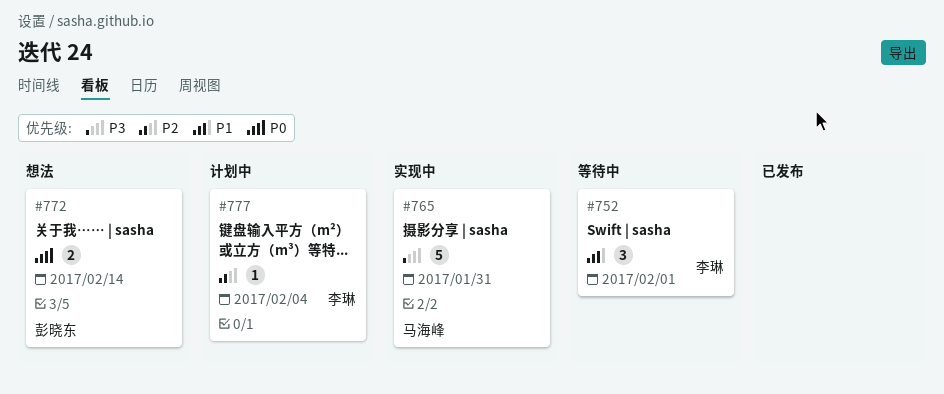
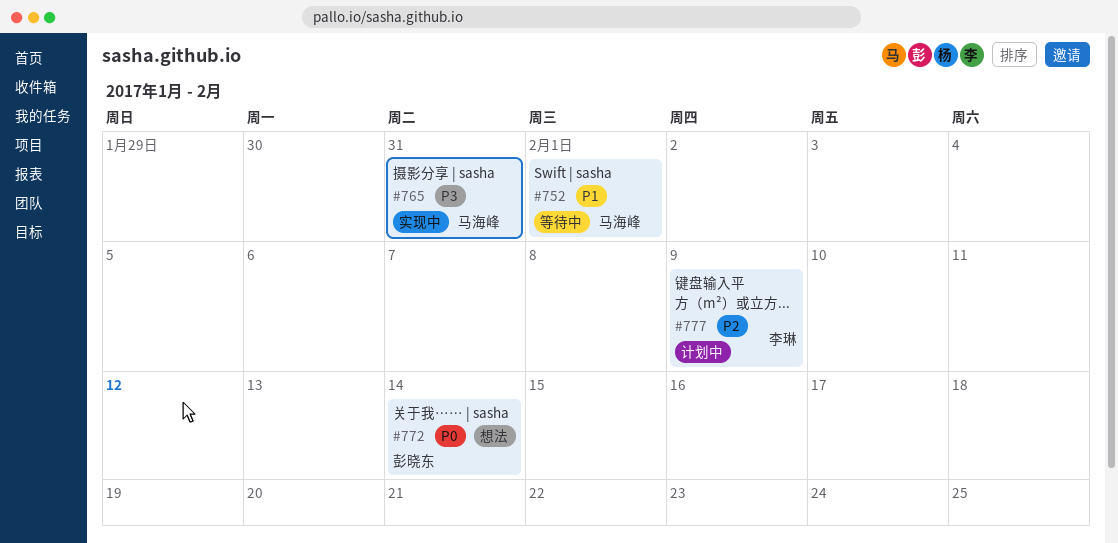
#752, owner: 李琳 -> 马海峰
#777, due: Feb 4 -> Feb 9

